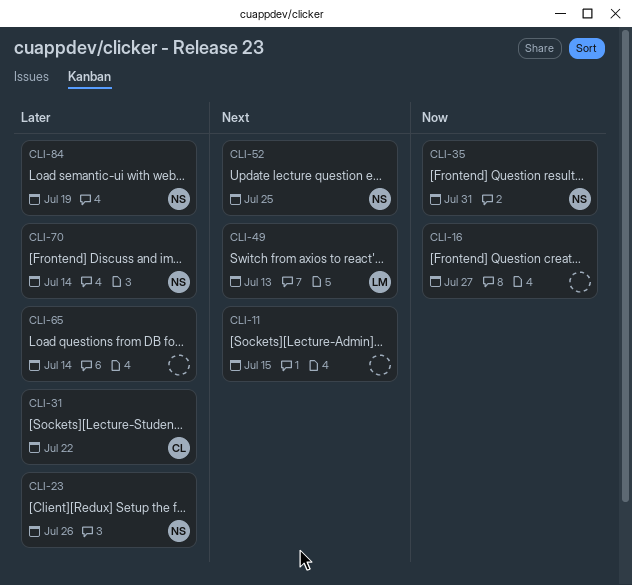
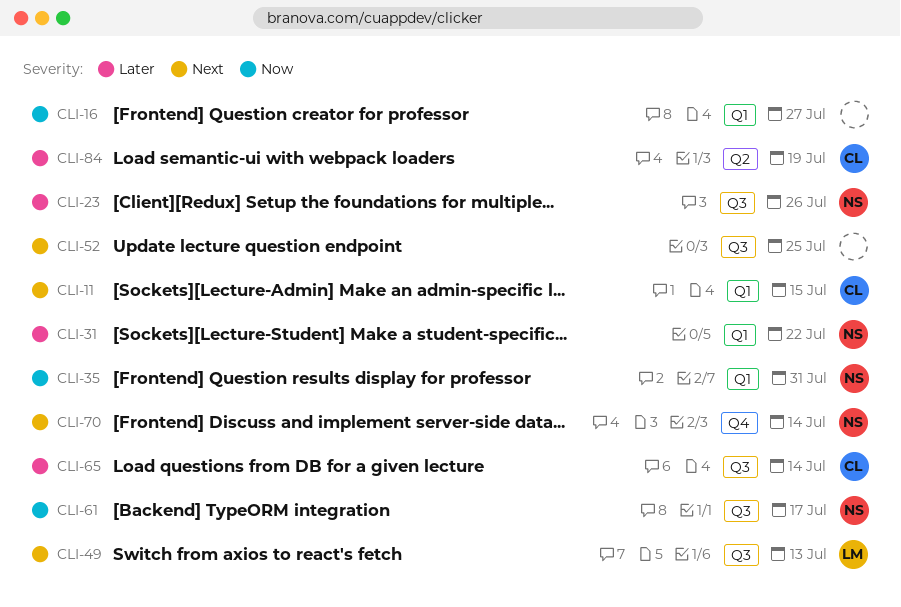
CLI-11, owner: none -> CL
CLI-31, owner: CL -> NS
CLI-52, owner: NS -> none
CLI-61: none -> present
CLI-65, owner: none -> CL
CLI-70, priority: Later -> Next
CLI-84, owner: NS -> CL

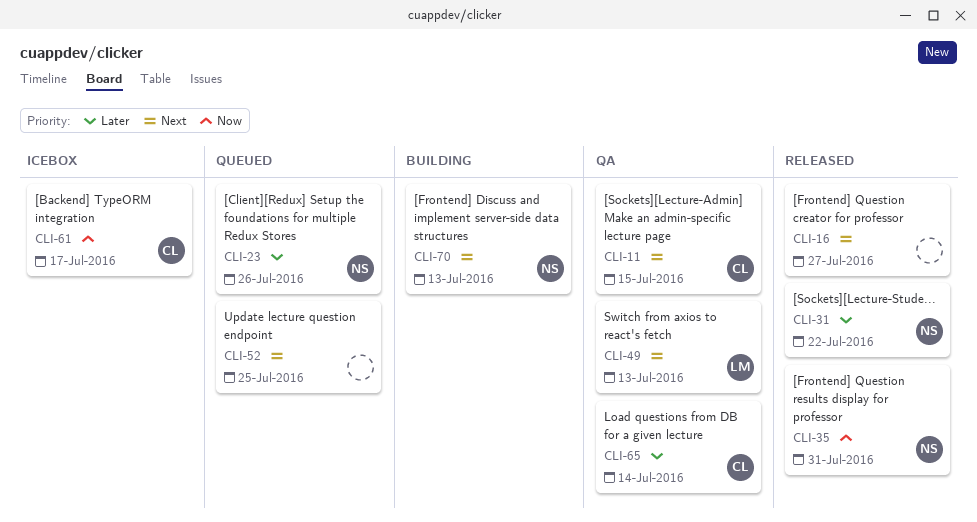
CLI-16, priority: Now -> Next
CLI-61, owner: NS -> CL
CLI-70, due: Jul 14 -> Jul 13
CLI-84: present -> none

